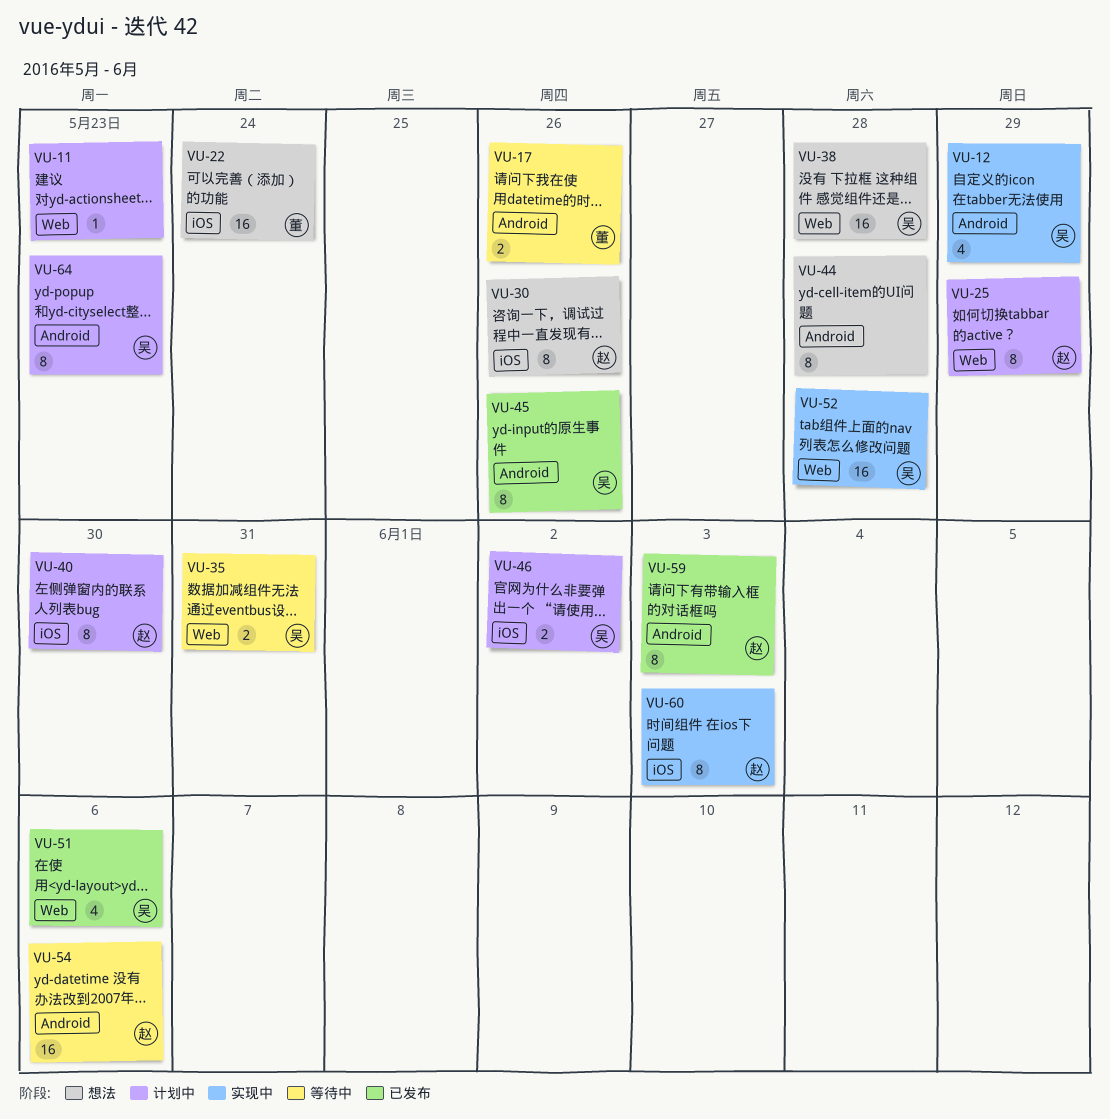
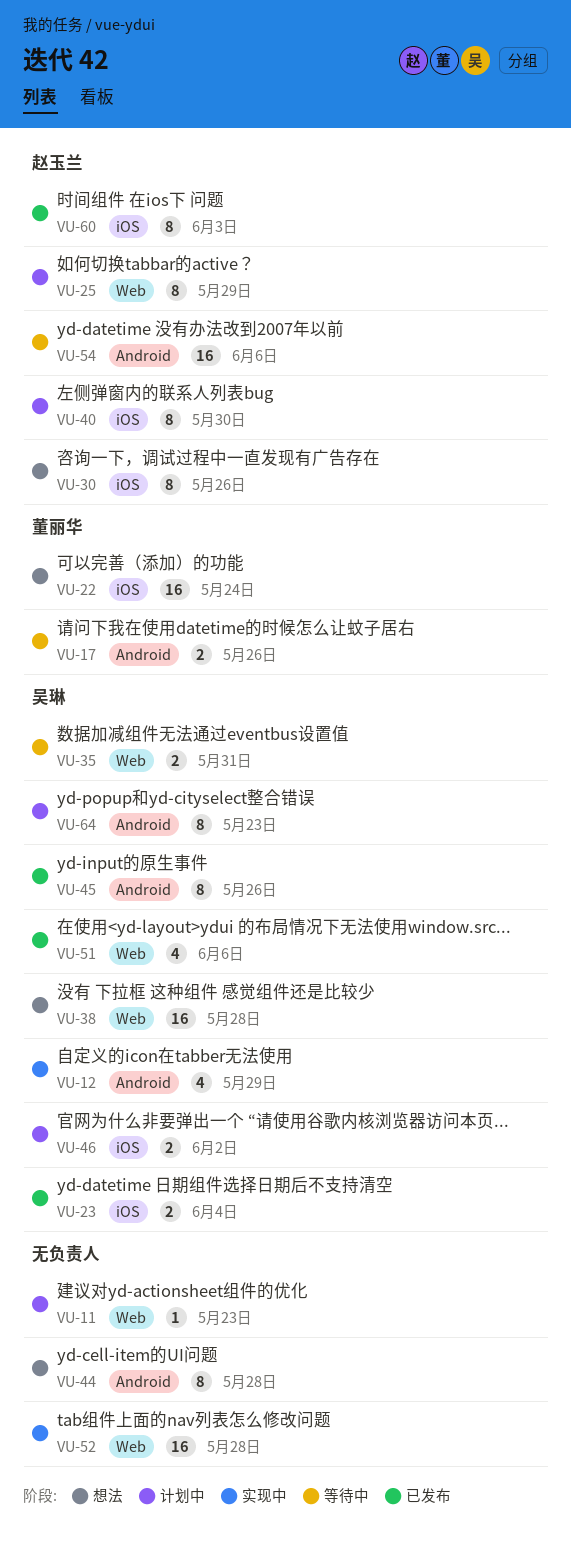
VU-23: none -> present
VU-52, owner: 吴琳 -> none
VU-59: present -> none
VU-60, status: 实现中 -> 已发布

